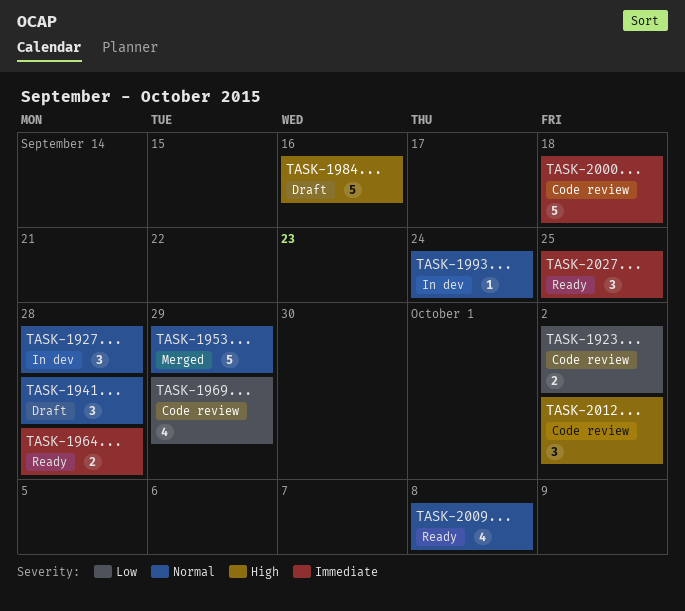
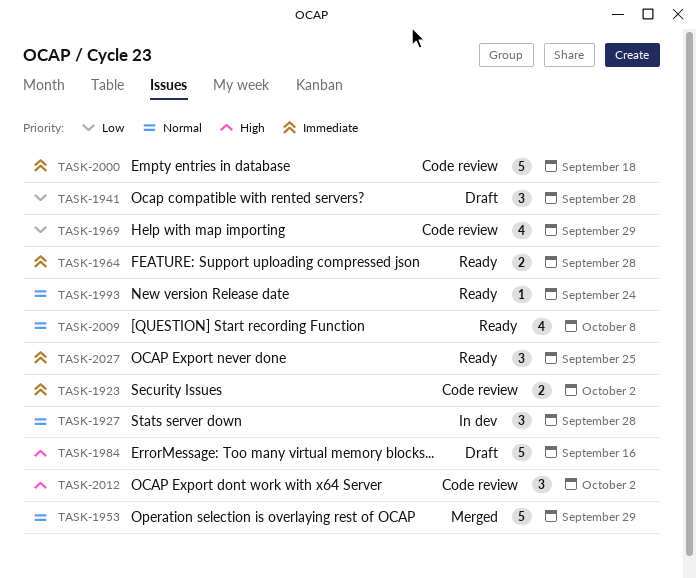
TASK-1923, priority: Low -> Immediate
TASK-1941, priority: Normal -> Low
TASK-1993, status: In dev -> Ready

